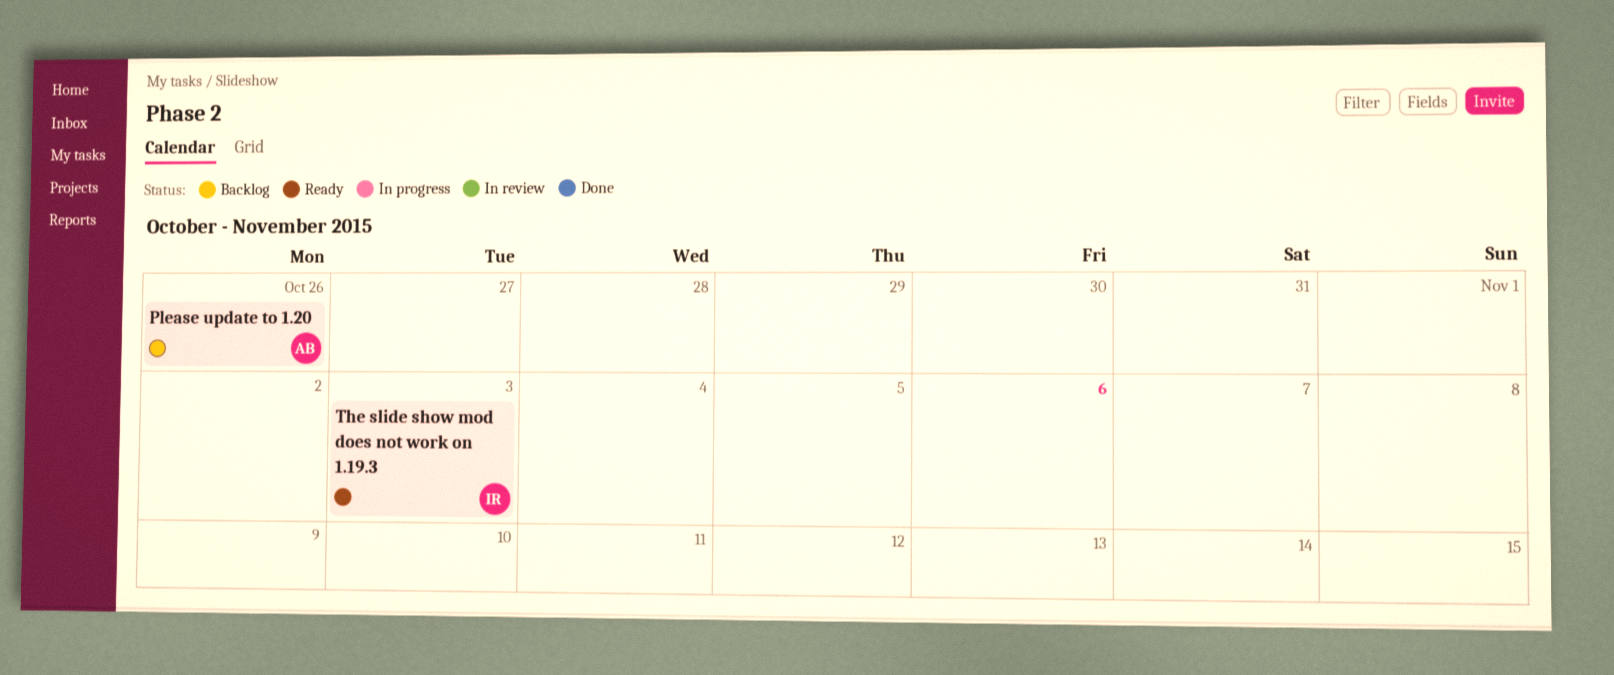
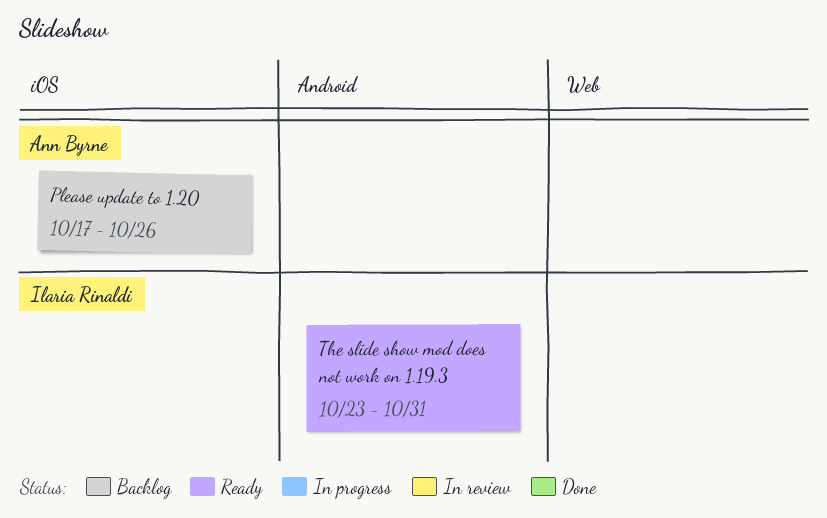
The slide show mod does not work on 1.19.3, due: Nov 3 -> Oct 31

